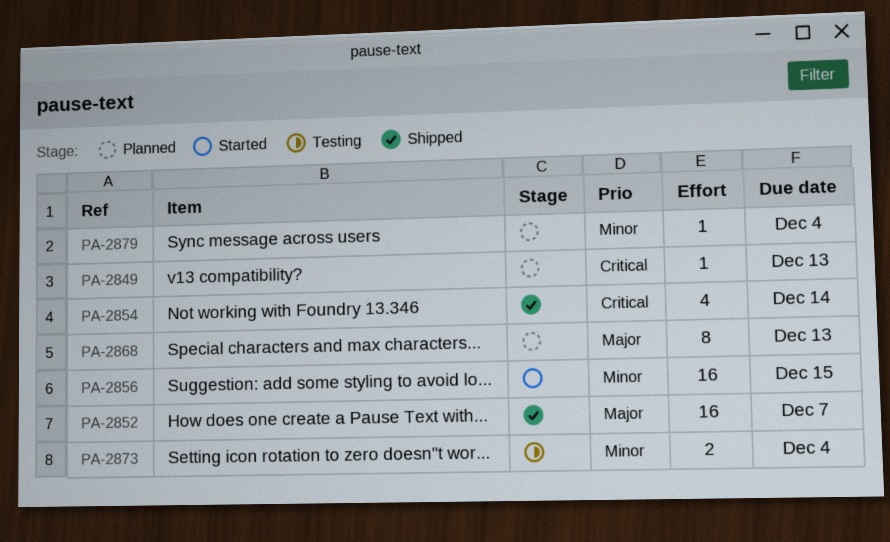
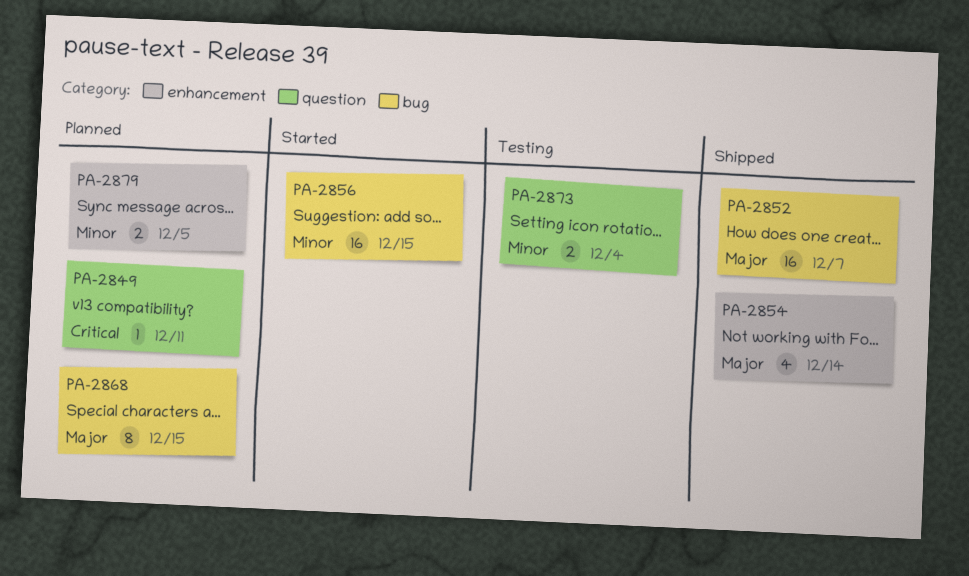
PA-2849, due: Dec 13 -> Dec 11
PA-2854, priority: Critical -> Major
PA-2868, due: Dec 13 -> Dec 15
PA-2879, estimate: 1 -> 2
PA-2879, due: Dec 4 -> Dec 5

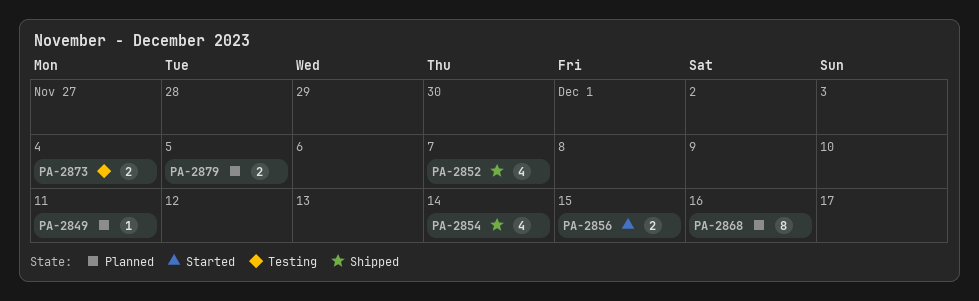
PA-2852, estimate: 16 -> 4
PA-2856, estimate: 16 -> 2
PA-2868, due: Dec 15 -> Dec 16

